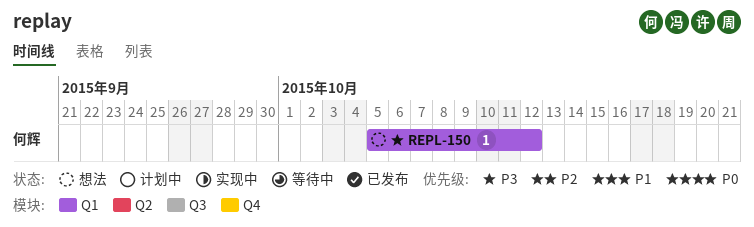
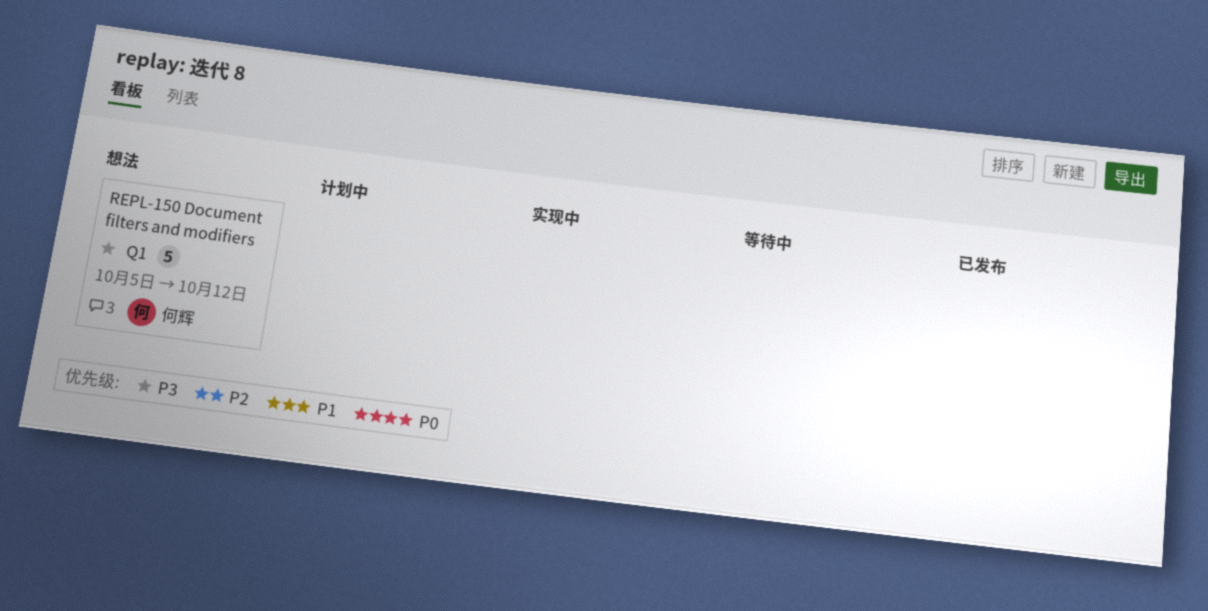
REPL-150, estimate: 1 -> 5

